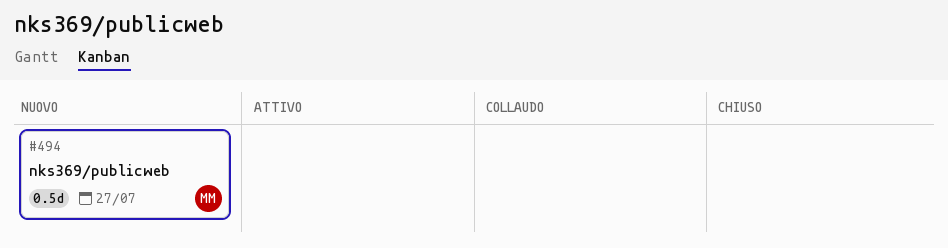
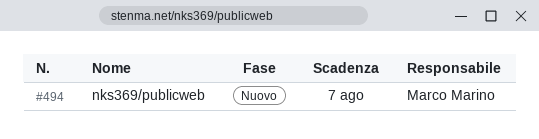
#494, due: Jul 27 -> Aug 7

